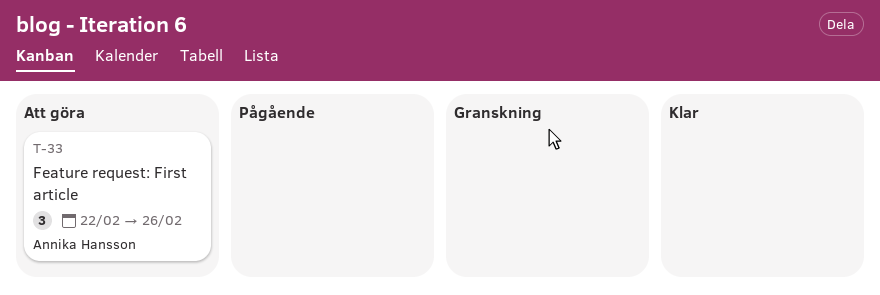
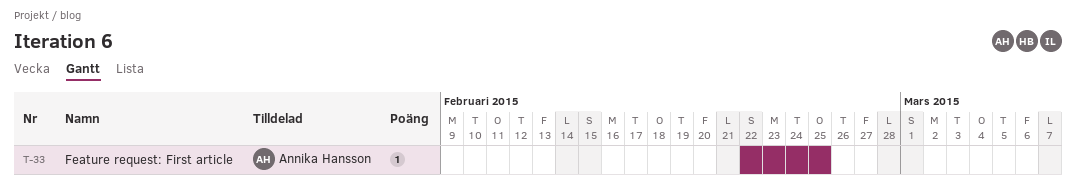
T-33, estimate: 3 -> 1
T-33, due: Feb 26 -> Feb 25

